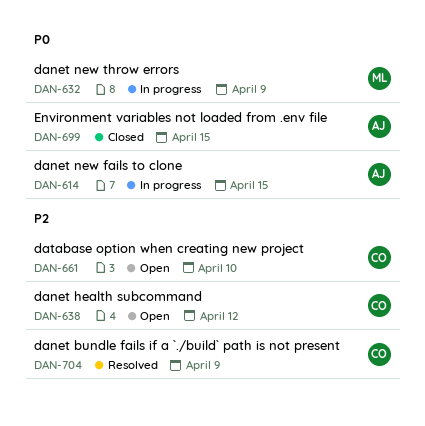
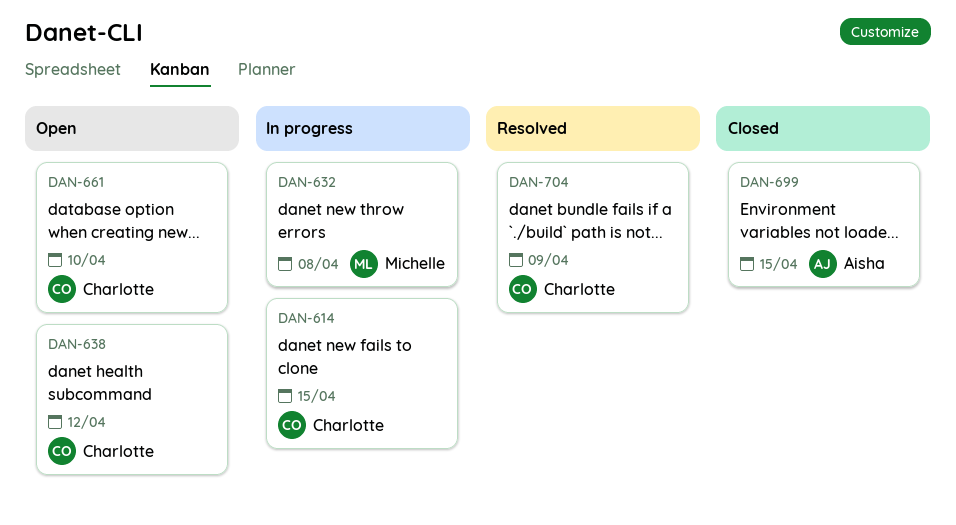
DAN-614, owner: Aisha -> Charlotte
DAN-632, due: Apr 9 -> Apr 8

